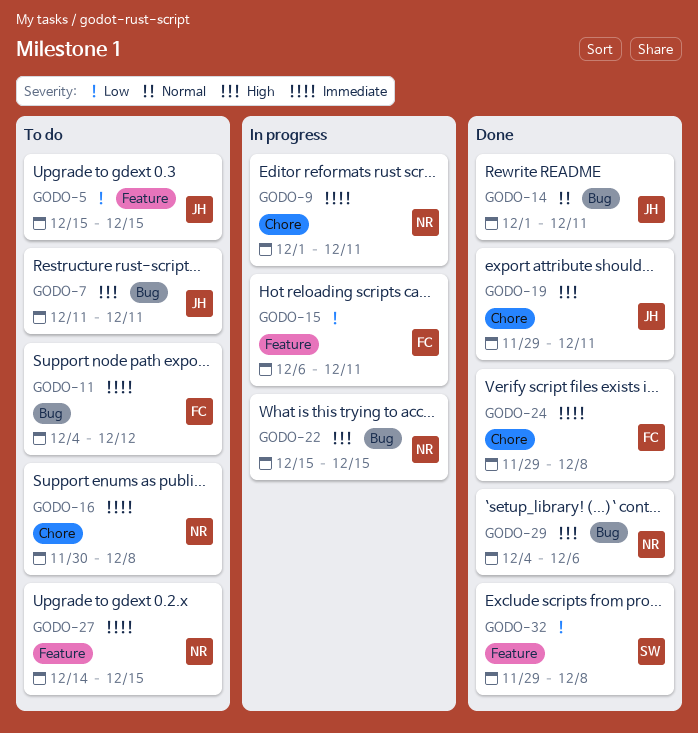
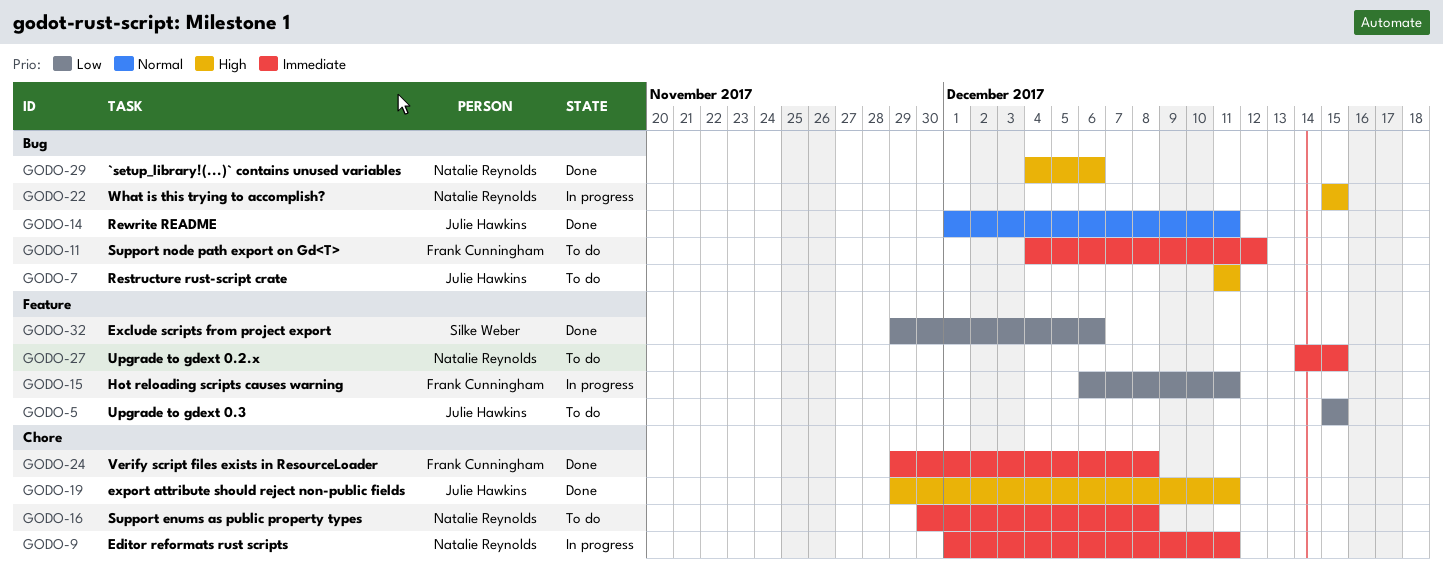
GODO-32, due: Dec 8 -> Dec 6

